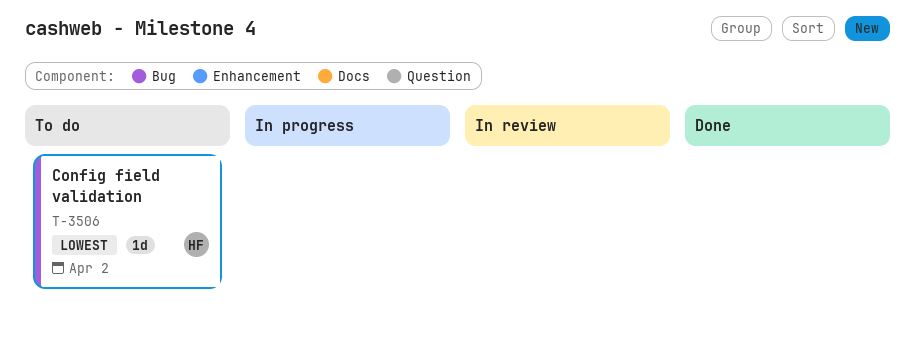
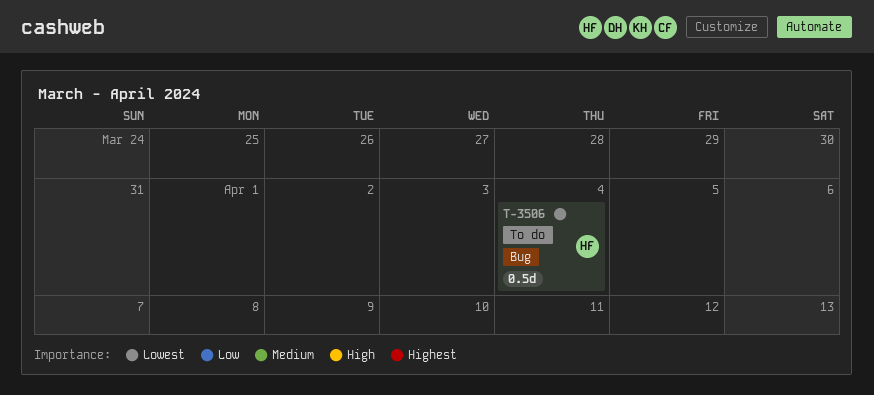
T-3506, estimate: 1d -> 0.5d
T-3506, due: Apr 2 -> Apr 4

